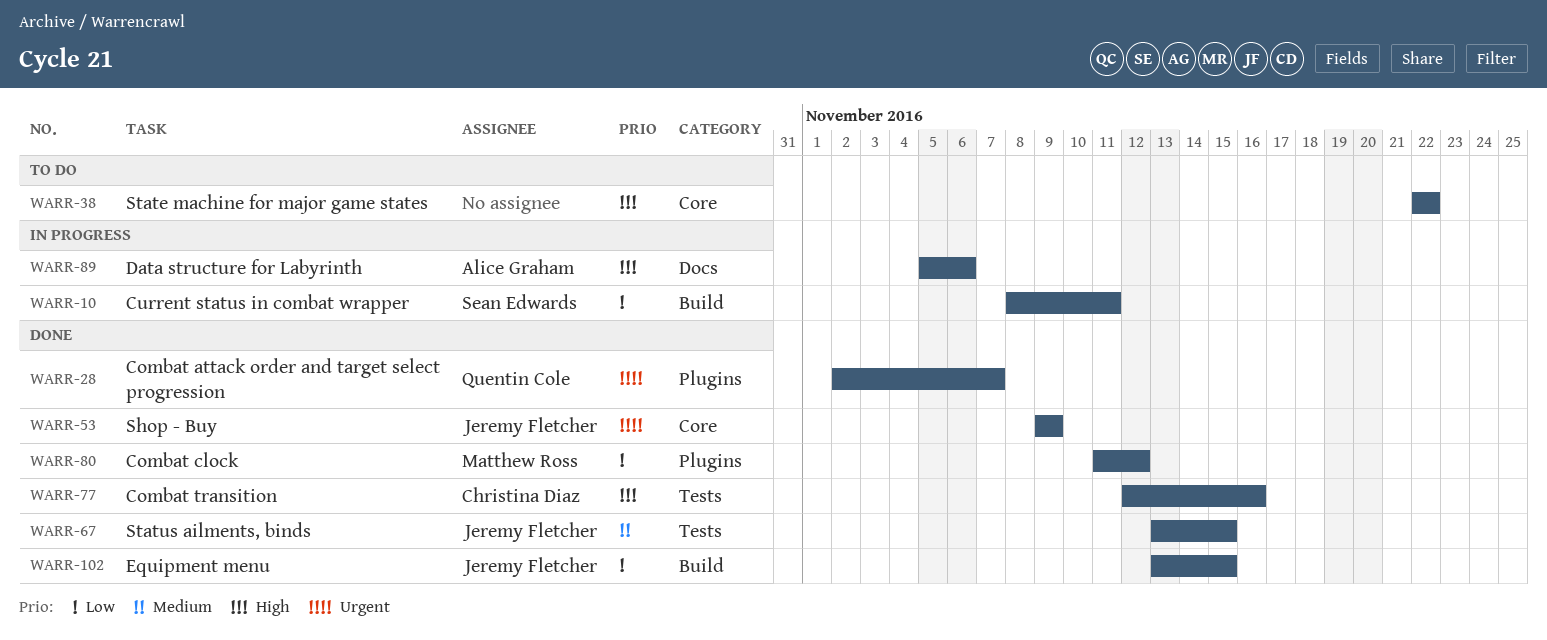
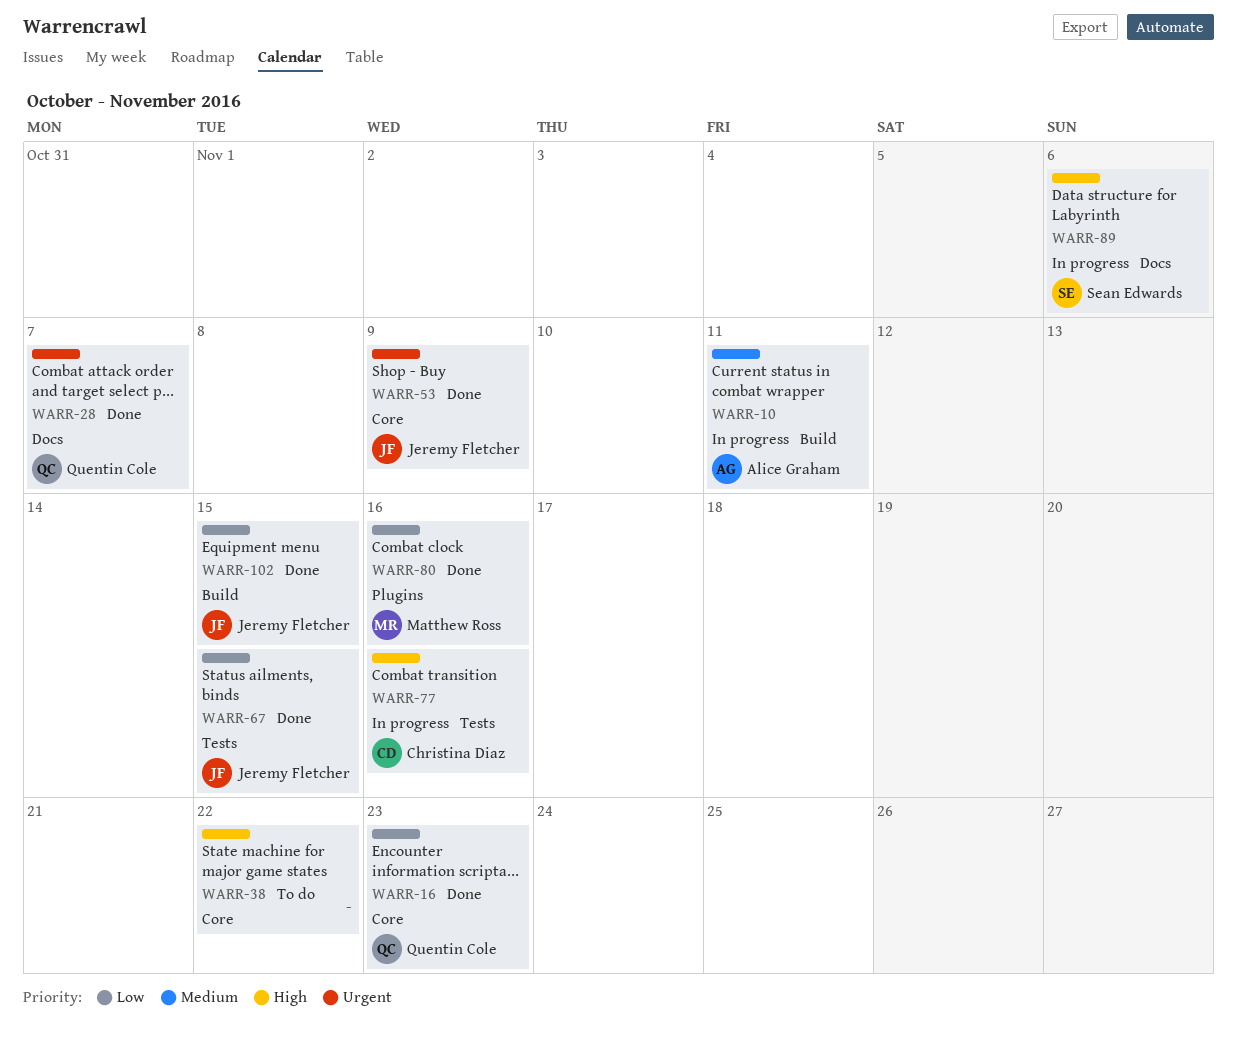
WARR-10, owner: Sean Edwards -> Alice Graham
WARR-10, priority: Low -> Medium
WARR-16: none -> present
WARR-28, label: Plugins -> Docs
WARR-67, priority: Medium -> Low
WARR-77, status: Done -> In progress
WARR-80, due: Nov 12 -> Nov 16
WARR-89, owner: Alice Graham -> Sean Edwards

